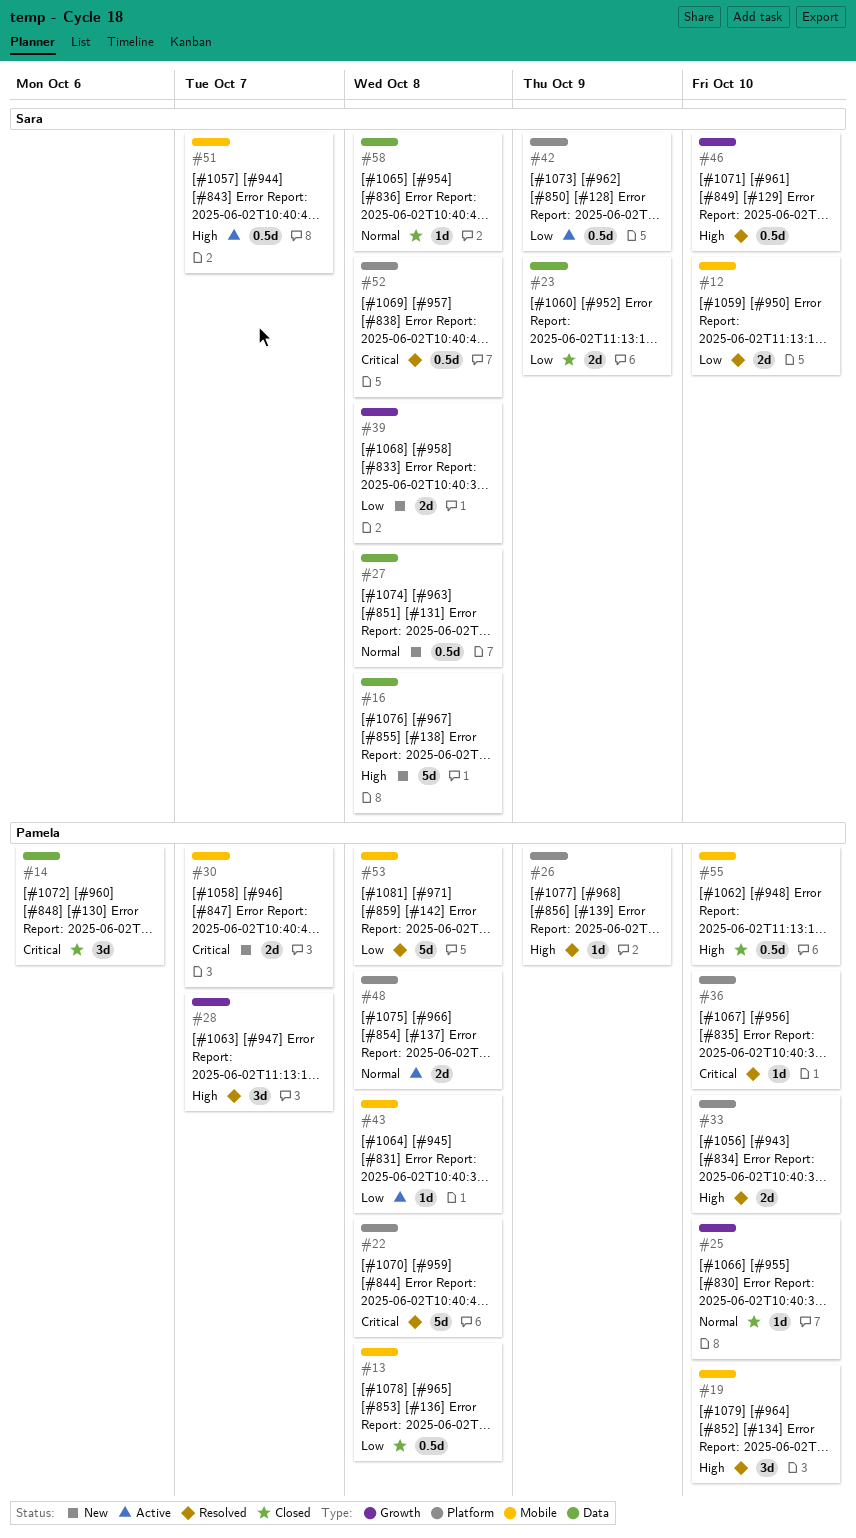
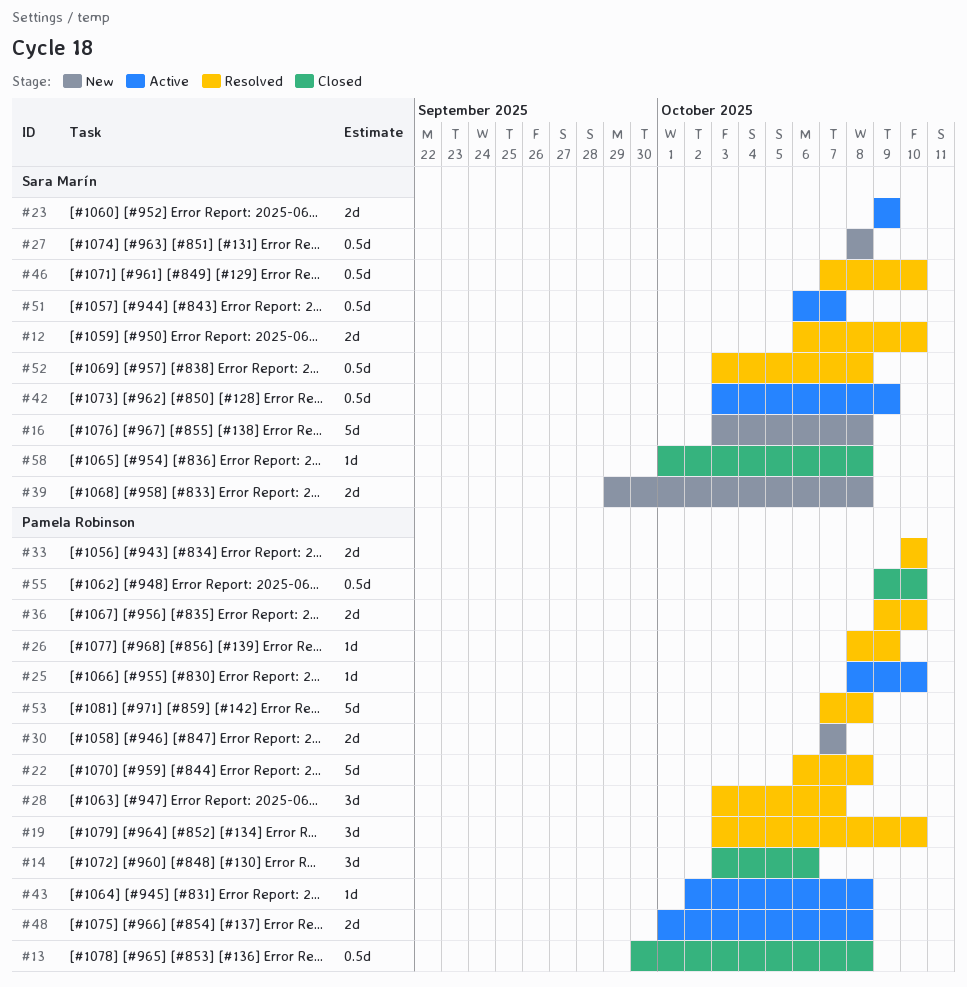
#23, status: Closed -> Active
#25, status: Closed -> Active
#36, estimate: 1d -> 2d

